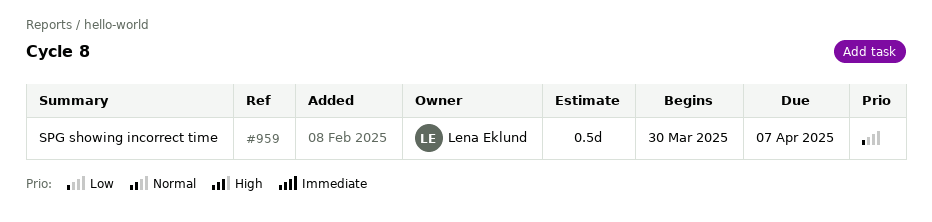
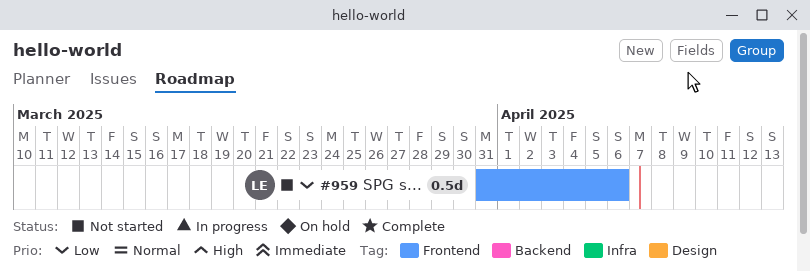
#959, start: Mar 30 -> Mar 31
#959, due: Apr 7 -> Apr 6

